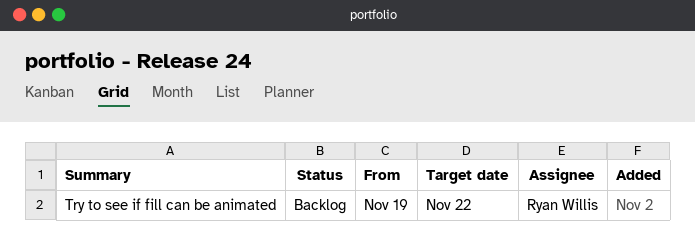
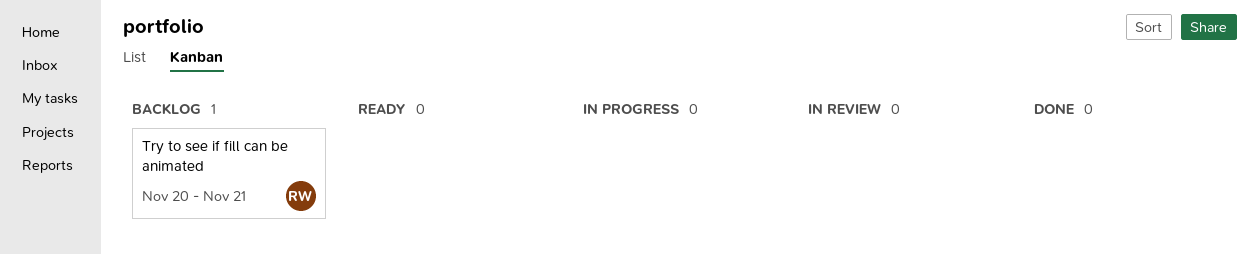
Try to see if fill can be animated, start: Nov 19 -> Nov 20
Try to see if fill can be animated, due: Nov 22 -> Nov 21

